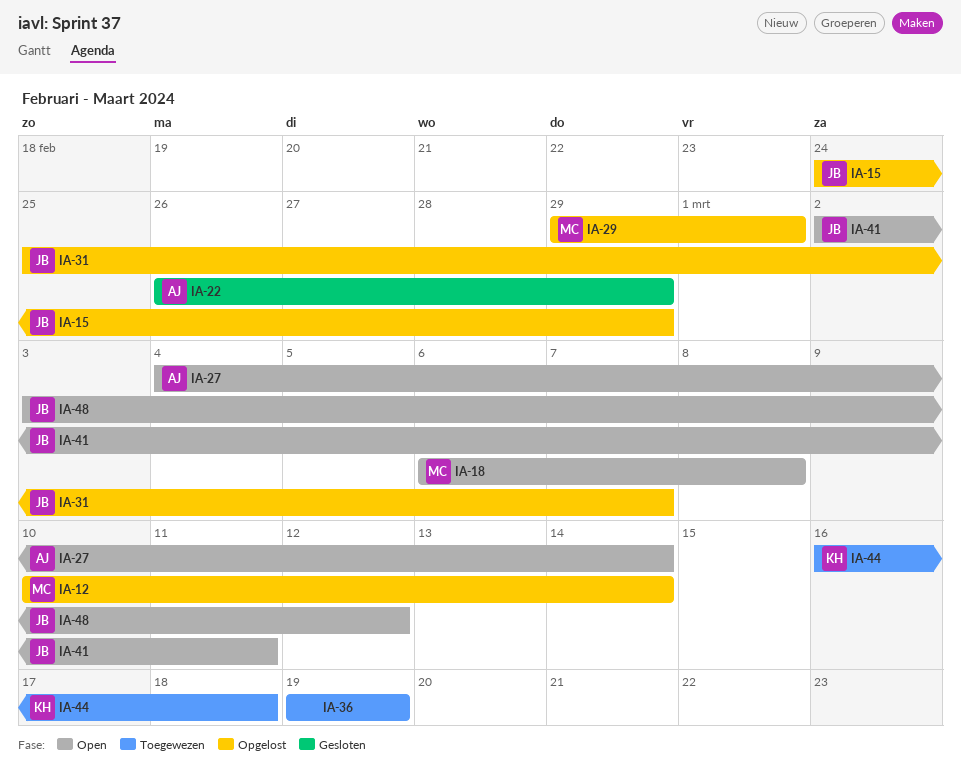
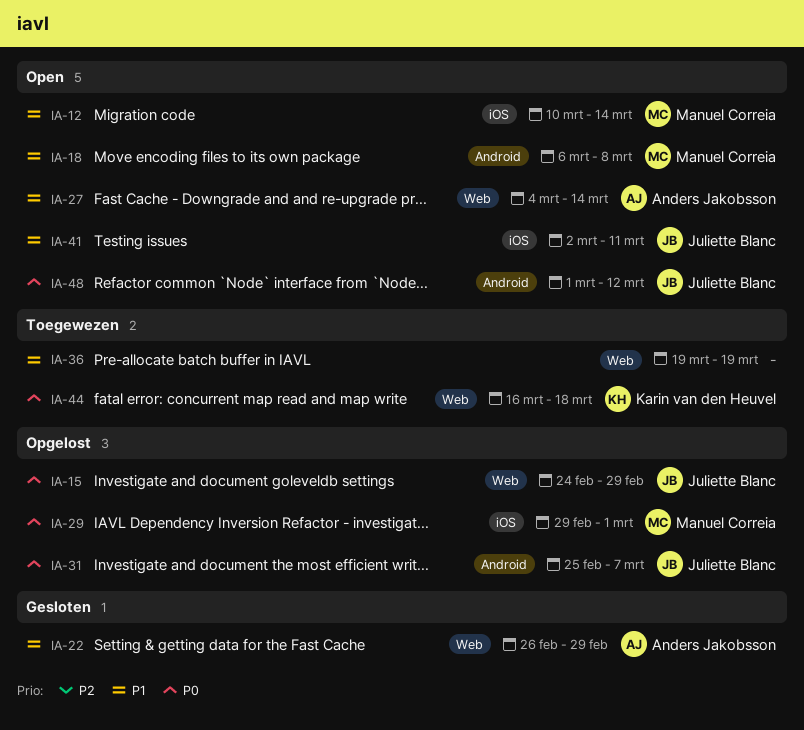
IA-12, status: Opgelost -> Open
IA-48, start: Mar 3 -> Mar 1

